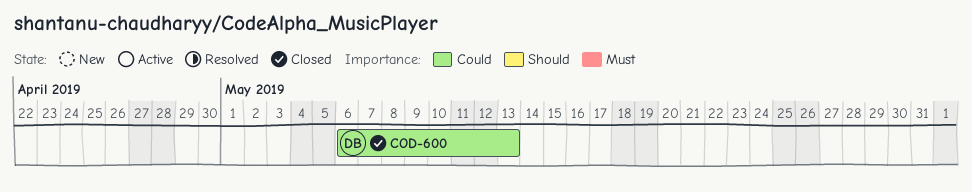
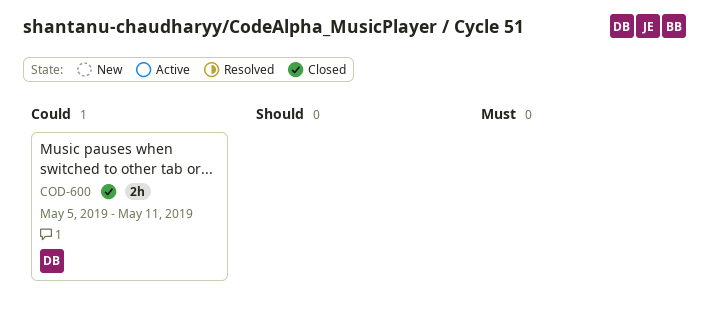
COD-600, start: May 6 -> May 5
COD-600, due: May 13 -> May 11

